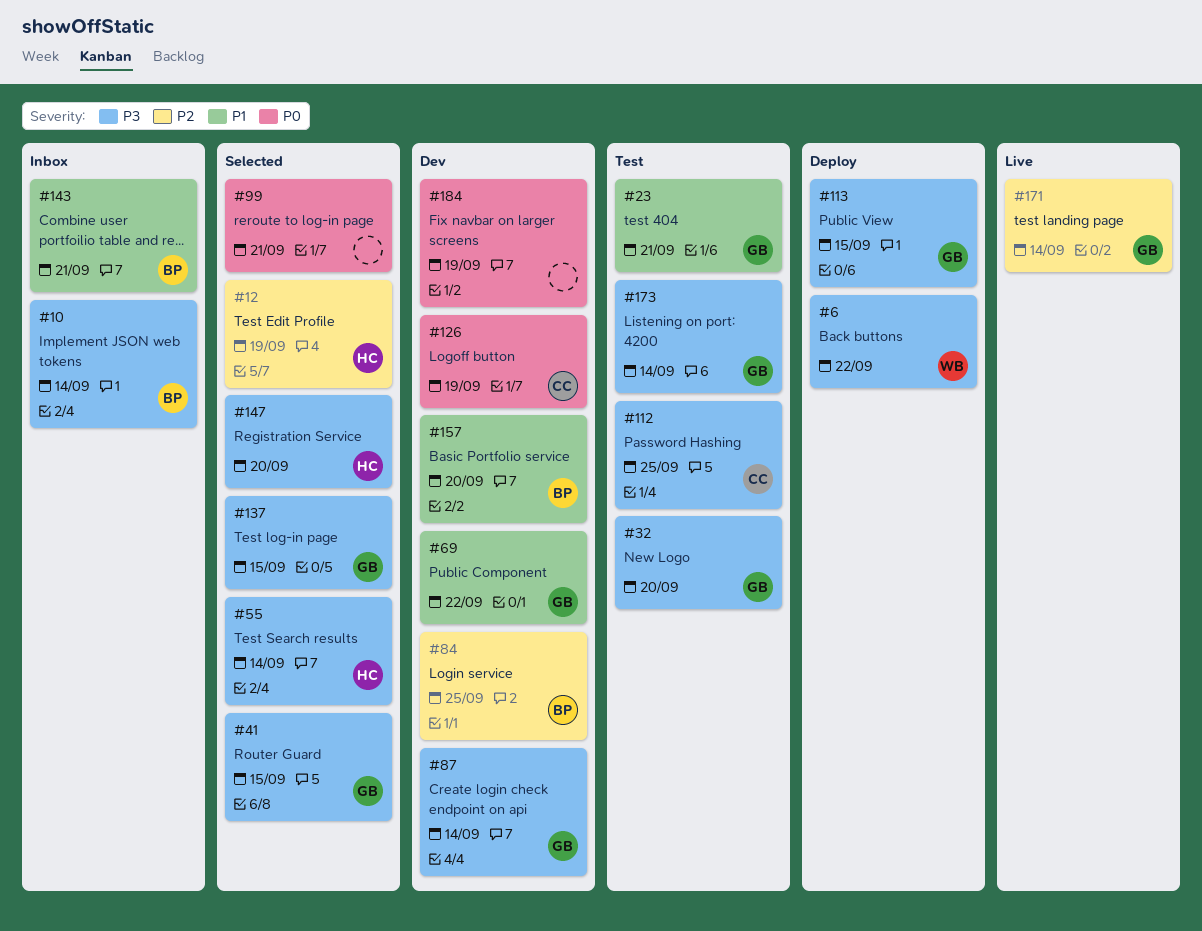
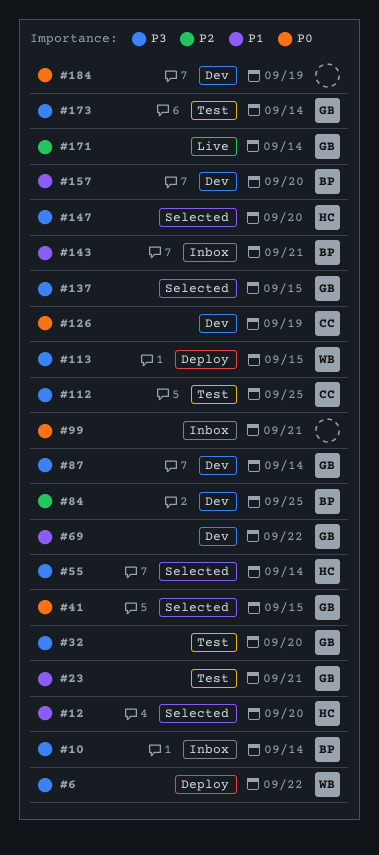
#12, priority: P2 -> P1
#12, due: Sep 19 -> Sep 20
#41, priority: P3 -> P0
#99, status: Selected -> Inbox
#113, owner: GB -> WB

